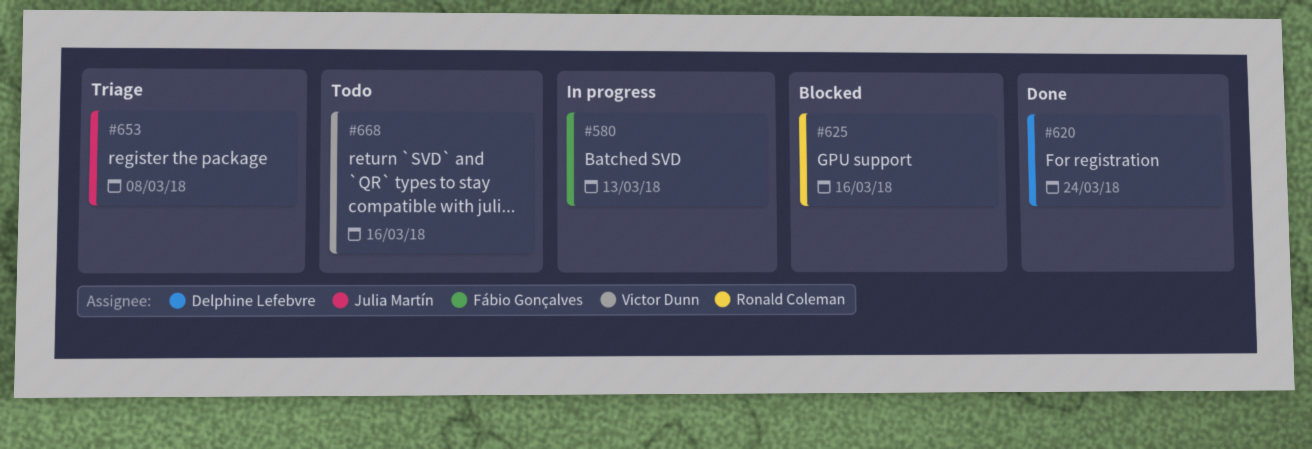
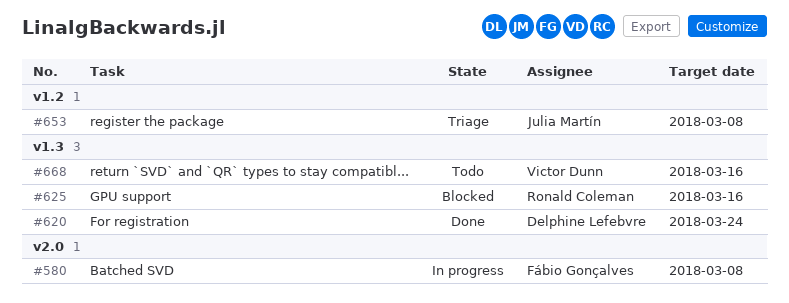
#580, due: Mar 13 -> Mar 8

